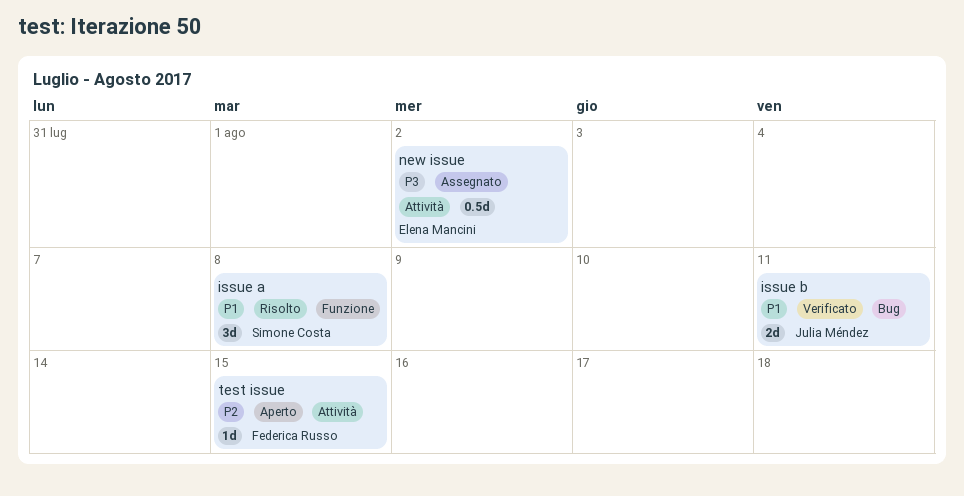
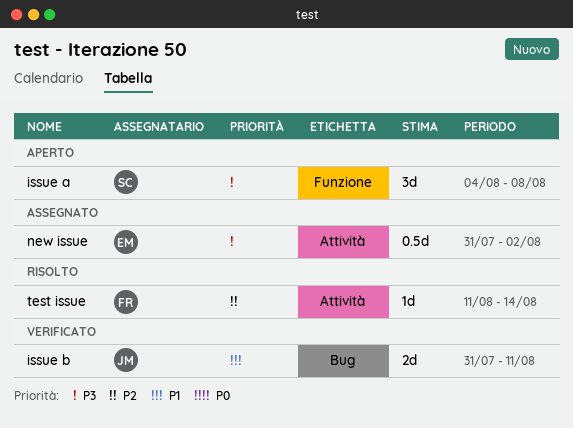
issue a, status: Risolto -> Aperto
issue a, priority: P1 -> P3
test issue, status: Aperto -> Risolto
test issue, due: Aug 15 -> Aug 14

